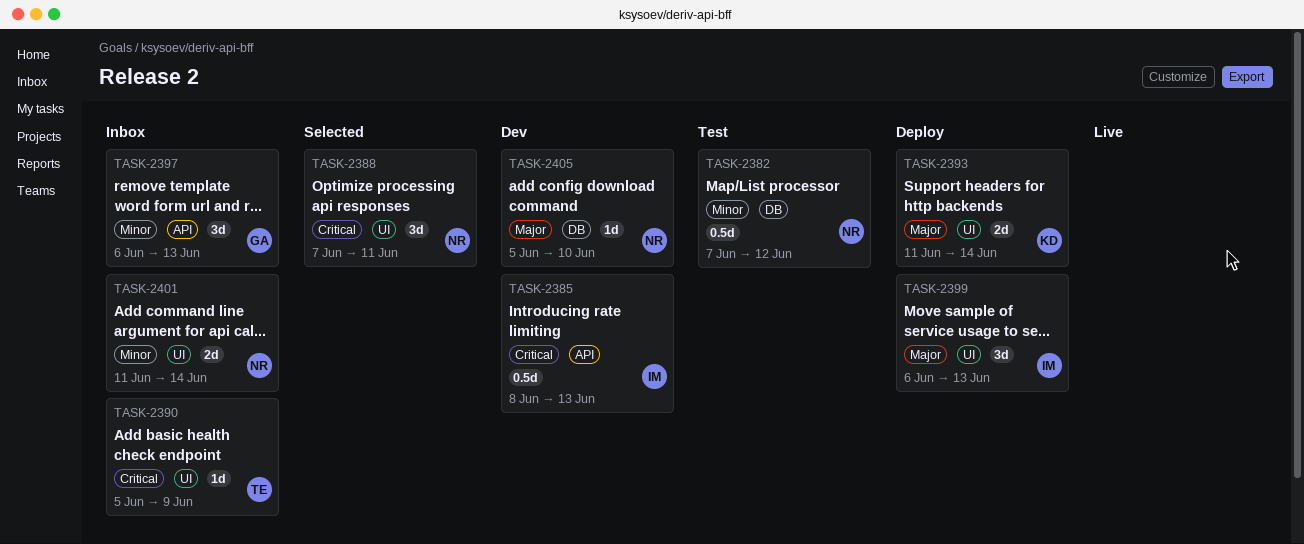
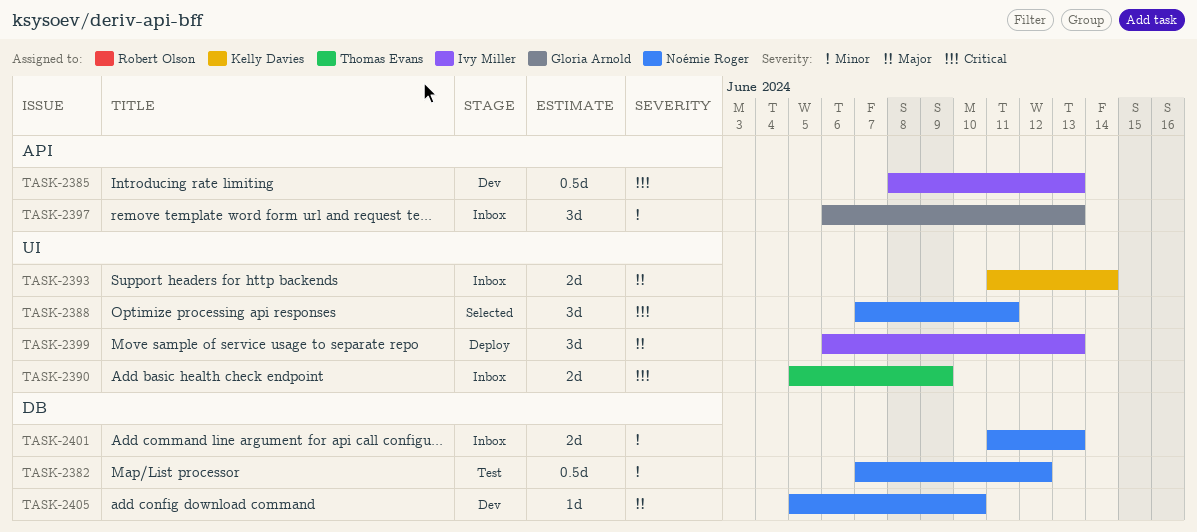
TASK-2390, estimate: 1d -> 2d
TASK-2393, status: Deploy -> Inbox
TASK-2401, label: UI -> DB
TASK-2401, due: Jun 14 -> Jun 13

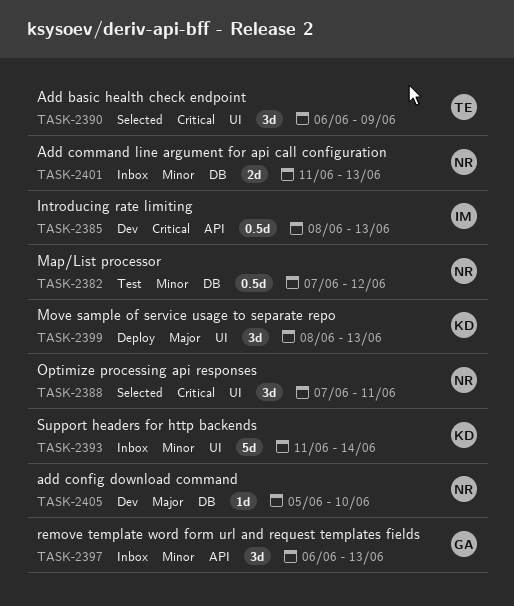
TASK-2390, status: Inbox -> Selected
TASK-2390, estimate: 2d -> 3d
TASK-2390, start: Jun 5 -> Jun 6
TASK-2393, priority: Major -> Minor
TASK-2393, estimate: 2d -> 5d
TASK-2399, owner: Ivy Miller -> Kelly Davies
TASK-2399, start: Jun 6 -> Jun 8

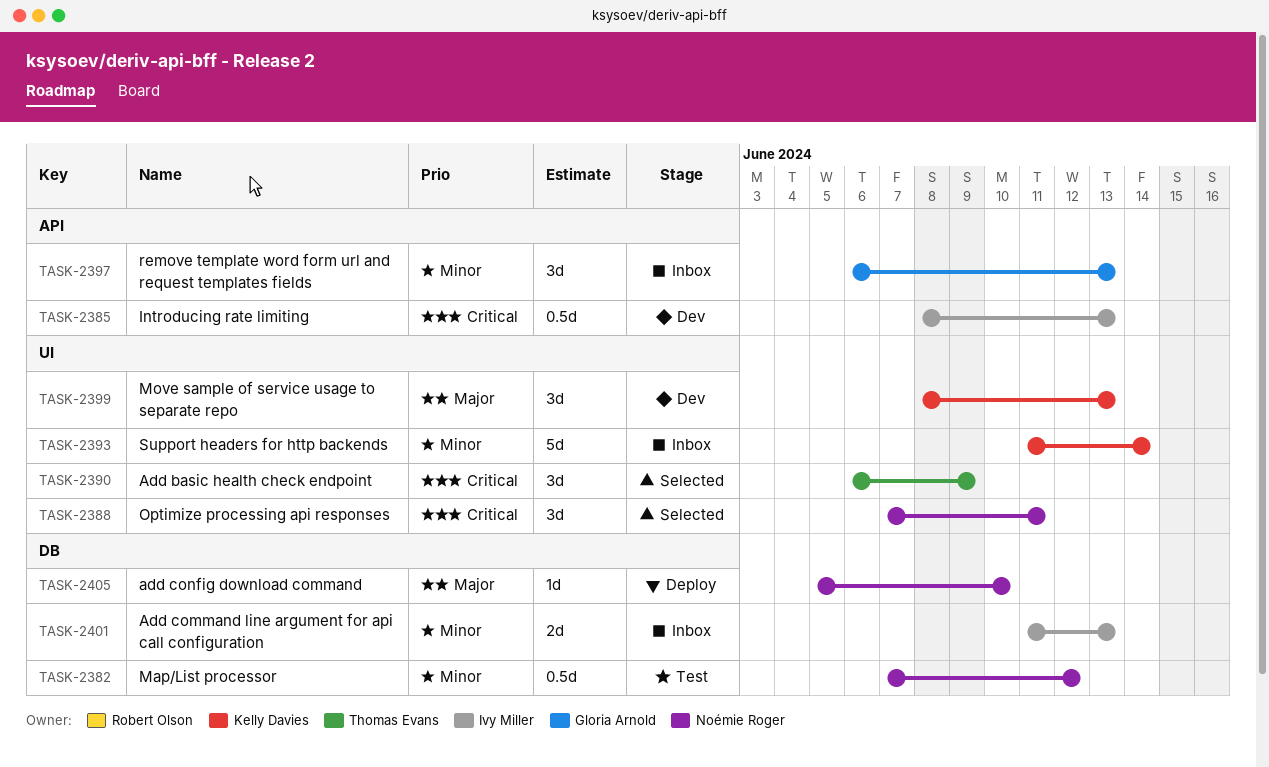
TASK-2399, status: Deploy -> Dev
TASK-2401, owner: Noémie Roger -> Ivy Miller
TASK-2405, status: Dev -> Deploy

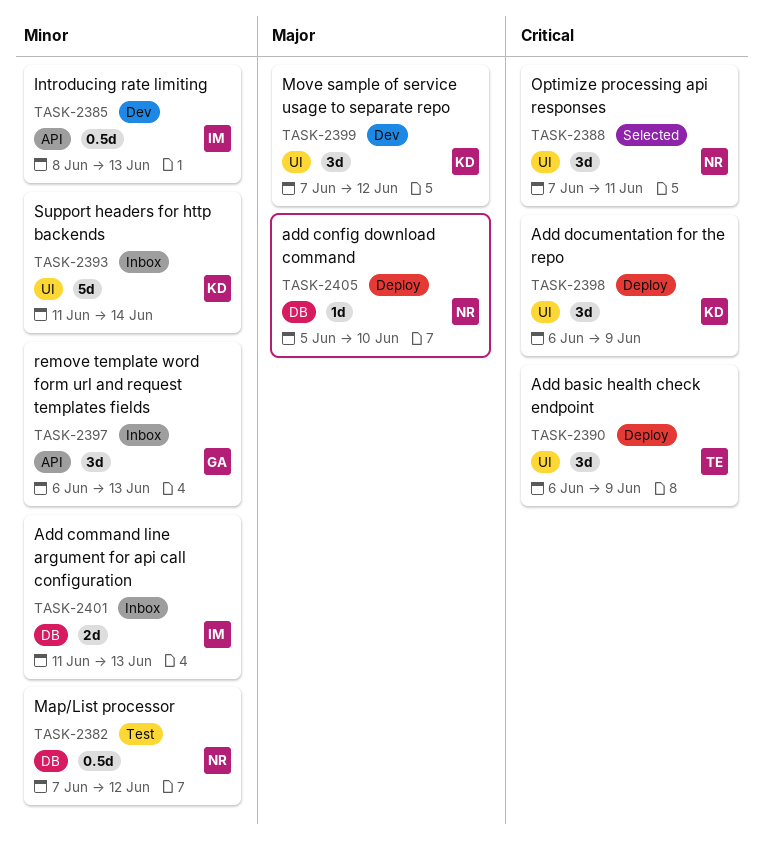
TASK-2385, priority: Critical -> Minor
TASK-2390, status: Selected -> Deploy
TASK-2398: none -> present
TASK-2399, start: Jun 8 -> Jun 7
TASK-2399, due: Jun 13 -> Jun 12

